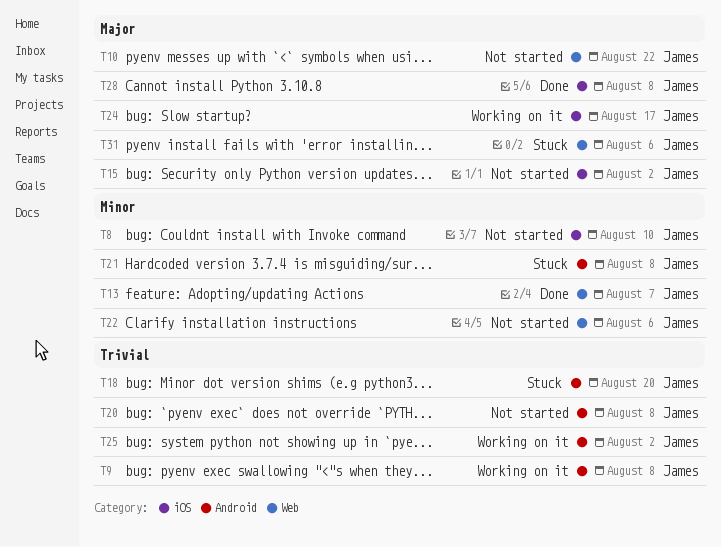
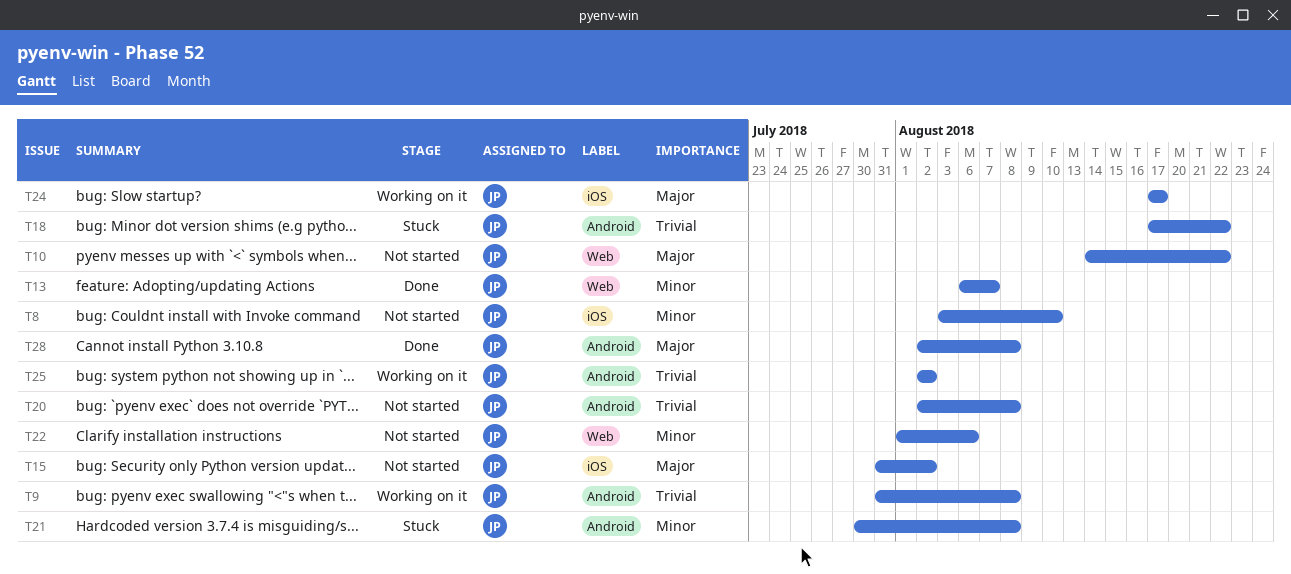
T18, due: Aug 20 -> Aug 22
T28, label: iOS -> Android
T31: present -> none

